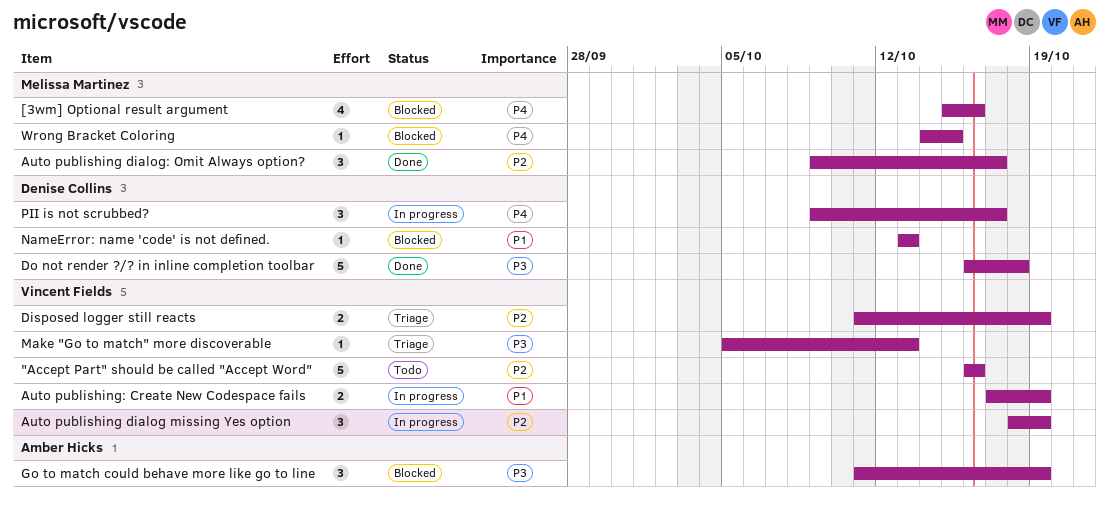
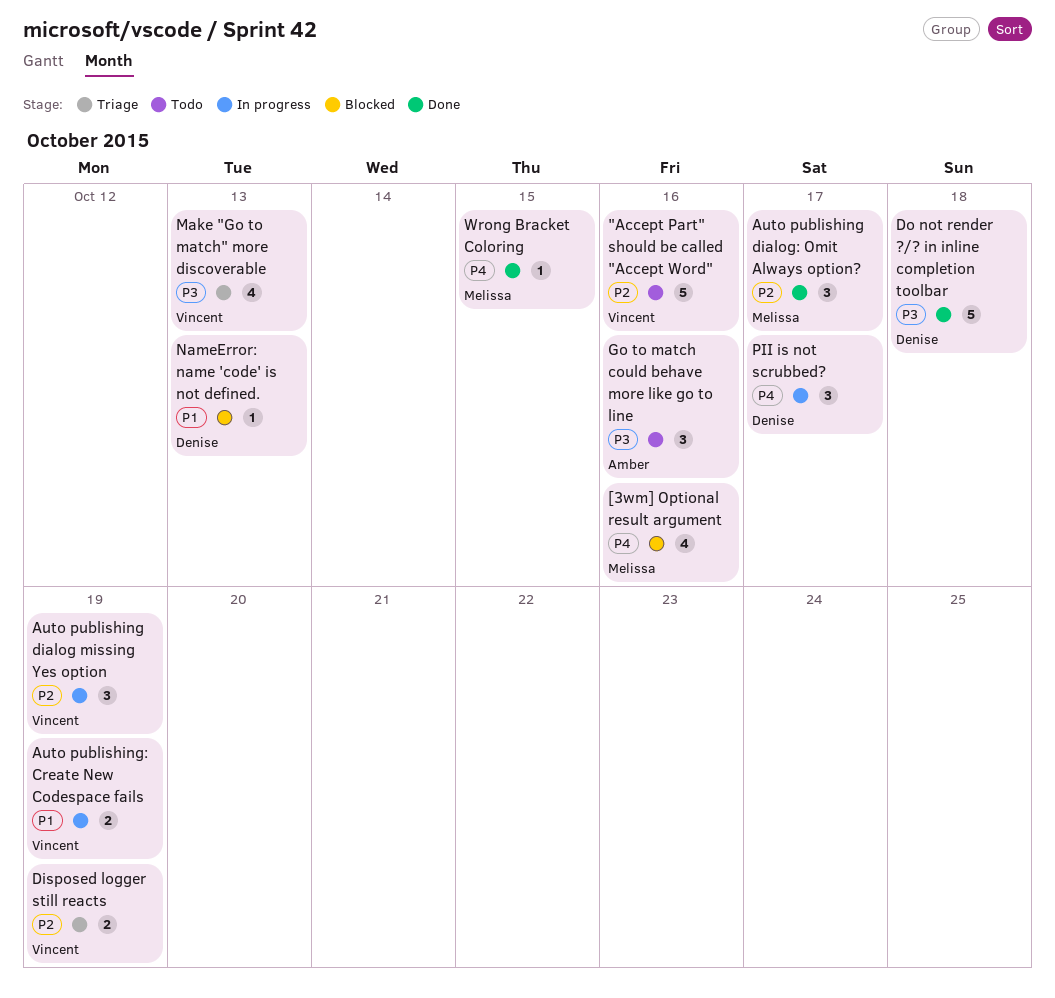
Go to match could behave more like go to line, status: Blocked -> Todo
Go to match could behave more like go to line, due: Oct 19 -> Oct 16
Make "Go to match" more discoverable, estimate: 1 -> 4
Wrong Bracket Coloring, status: Blocked -> Done

